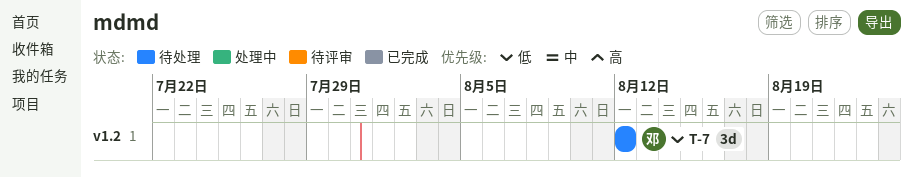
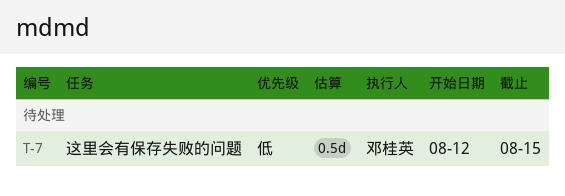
T-7, estimate: 3d -> 0.5d
T-7, due: Aug 12 -> Aug 15

